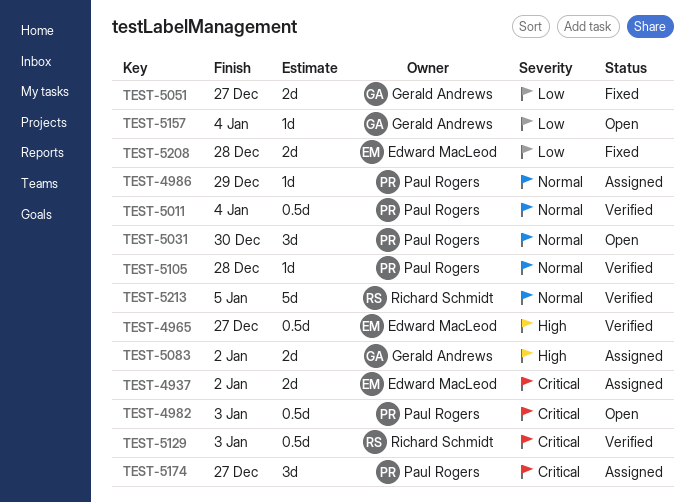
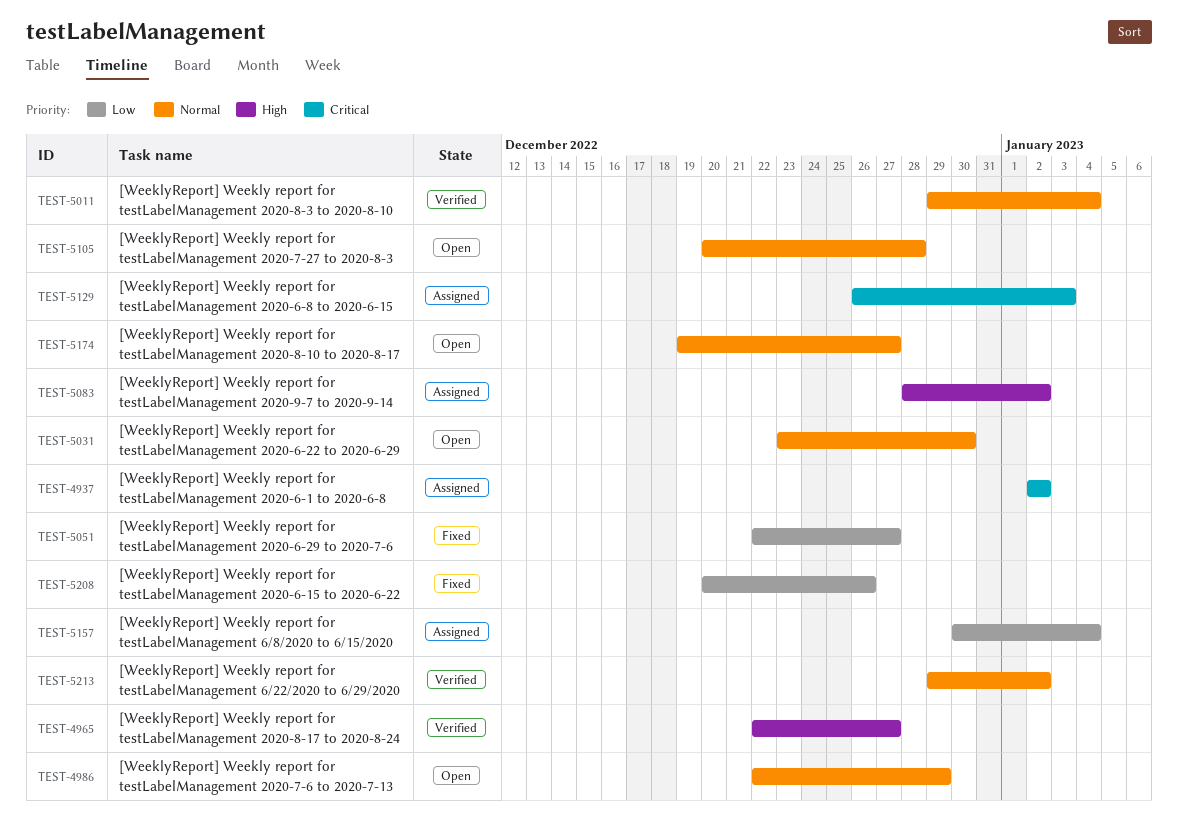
TEST-4982: present -> none
TEST-4986, status: Assigned -> Open
TEST-5105, status: Verified -> Open
TEST-5129, status: Verified -> Assigned
TEST-5157, status: Open -> Assigned
TEST-5174, status: Assigned -> Open
TEST-5174, priority: Critical -> Normal
TEST-5208, due: Dec 28 -> Dec 26
TEST-5213, due: Jan 5 -> Jan 2

